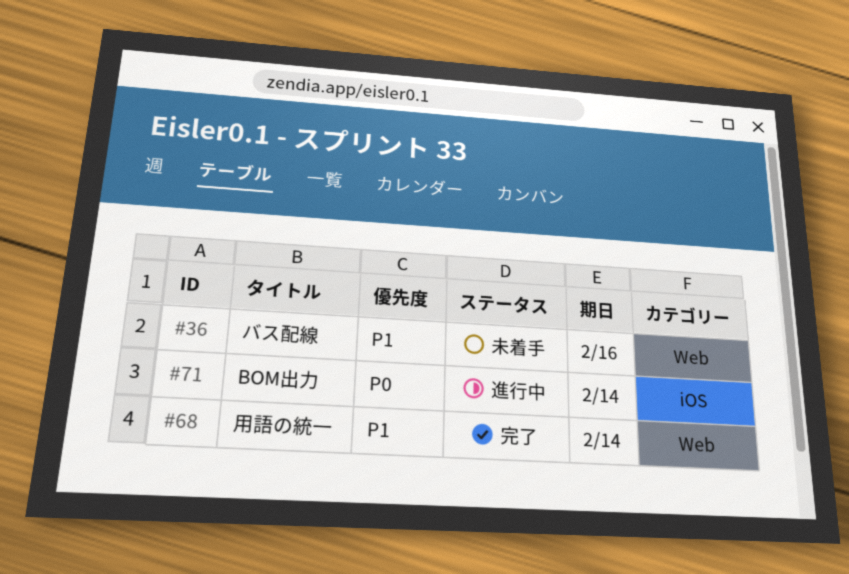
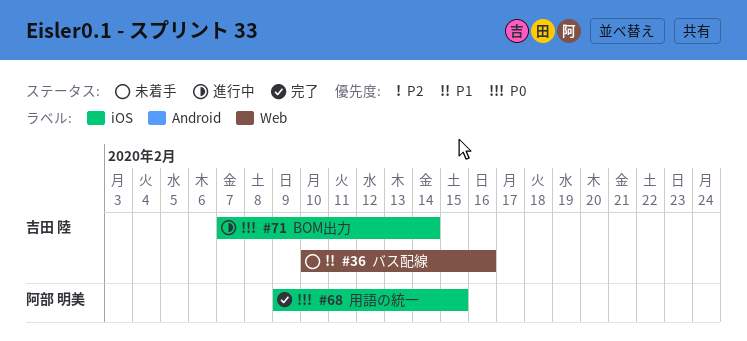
#68, priority: P1 -> P0
#68, label: Web -> iOS
#68, due: Feb 14 -> Feb 15

